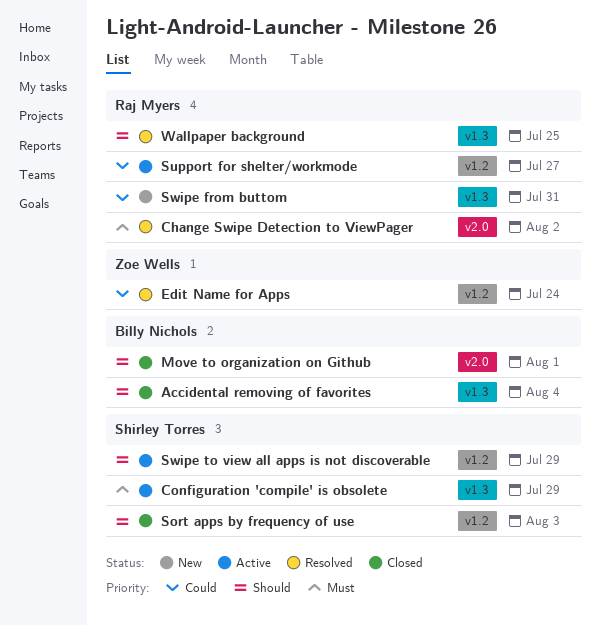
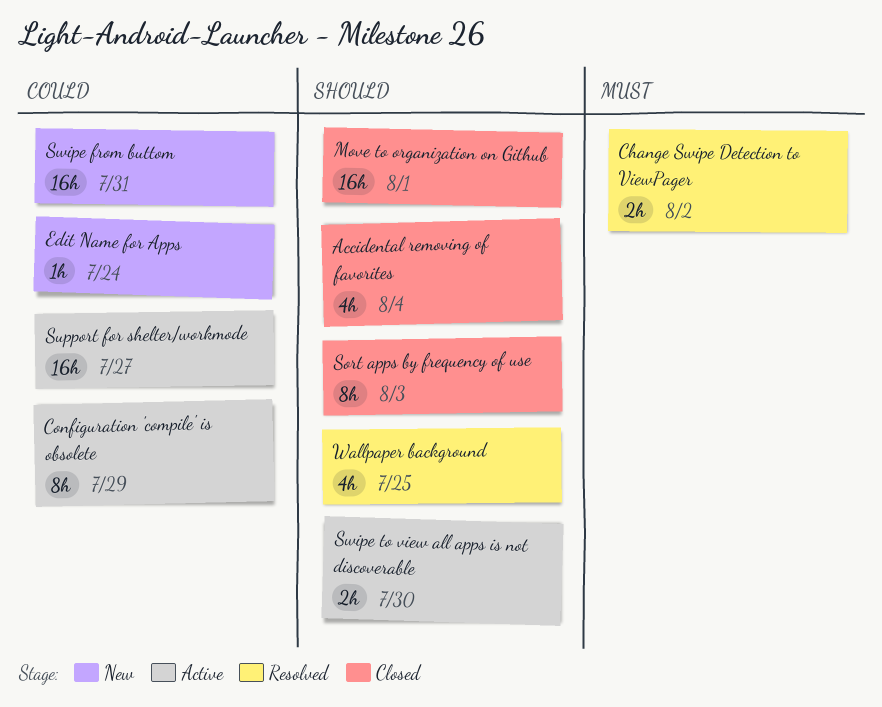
Configuration 'compile' is obsolete, priority: Must -> Could
Edit Name for Apps, status: Resolved -> New
Swipe to view all apps is not discoverable, due: Jul 29 -> Jul 30

